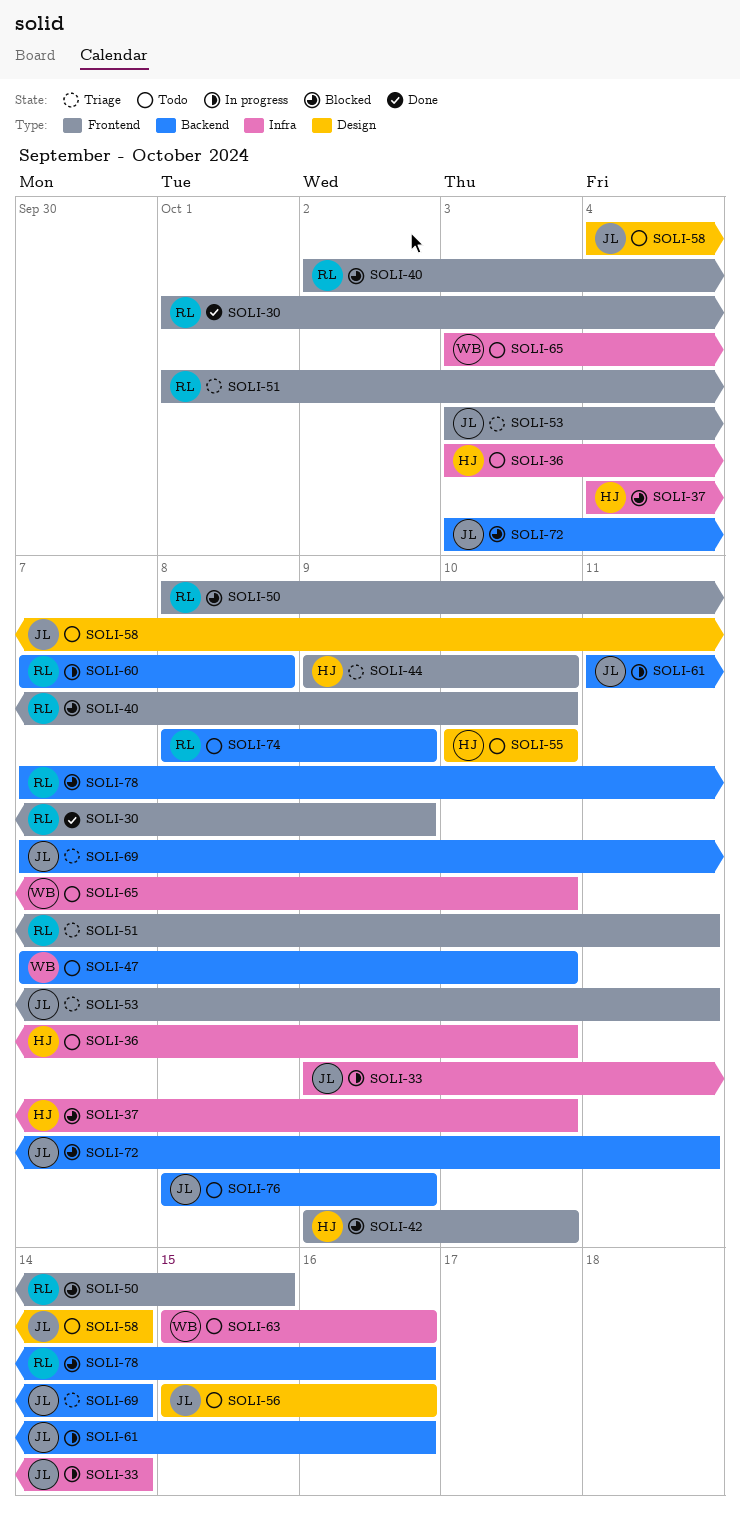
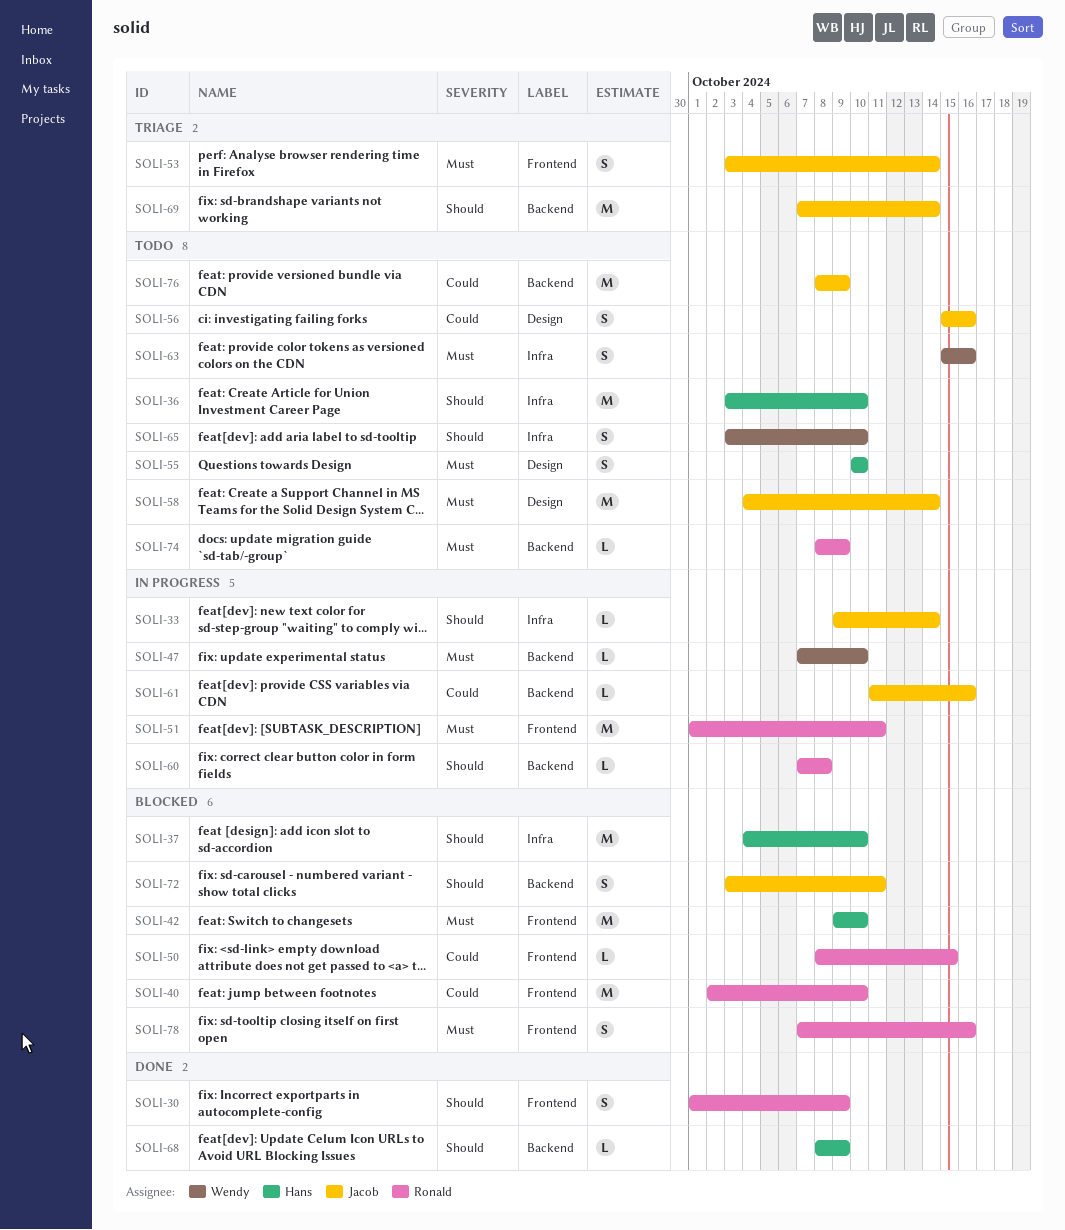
SOLI-44: present -> none
SOLI-47, status: Todo -> In progress
SOLI-51, status: Triage -> In progress
SOLI-53, due: Oct 11 -> Oct 14
SOLI-68: none -> present
SOLI-78, label: Backend -> Frontend

